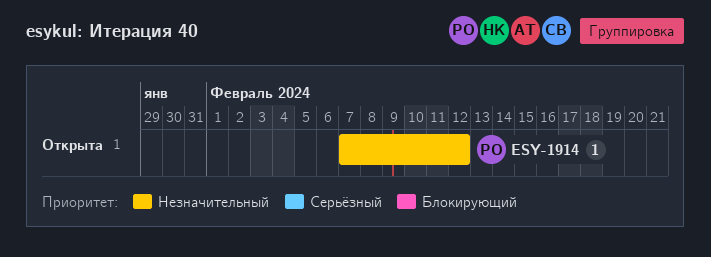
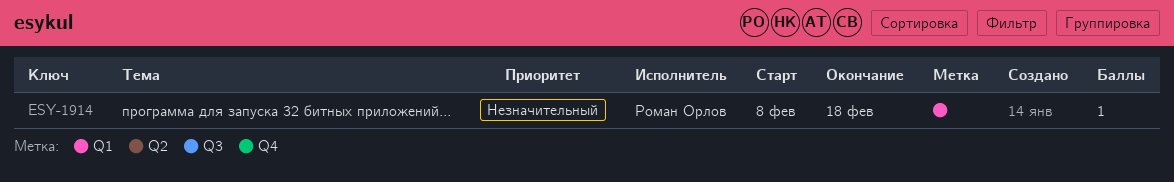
ESY-1914, start: Feb 7 -> Feb 8
ESY-1914, due: Feb 12 -> Feb 18

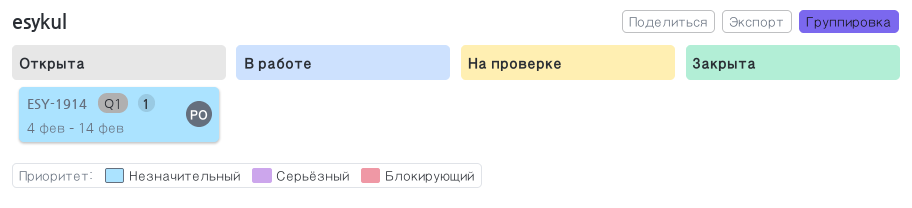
ESY-1914, start: Feb 8 -> Feb 4
ESY-1914, due: Feb 18 -> Feb 14

